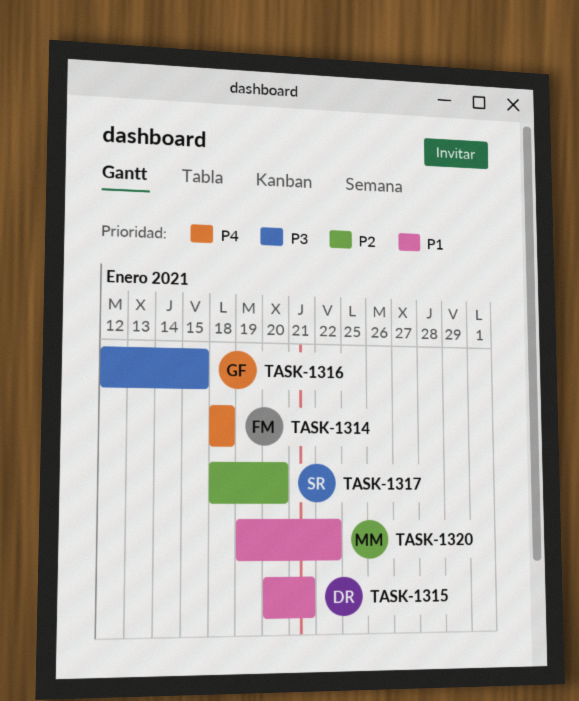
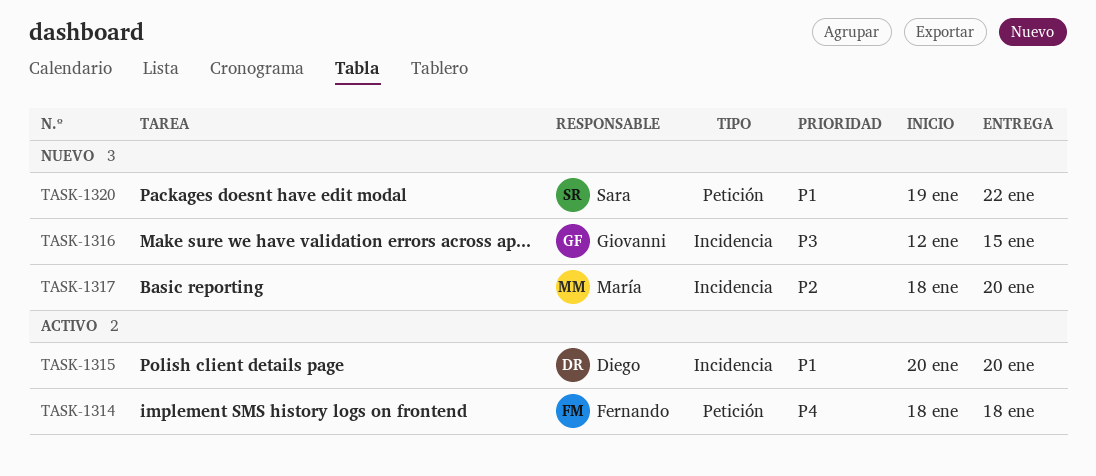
TASK-1315, due: Jan 21 -> Jan 20
TASK-1317, owner: Sara -> María
TASK-1320, owner: María -> Sara

